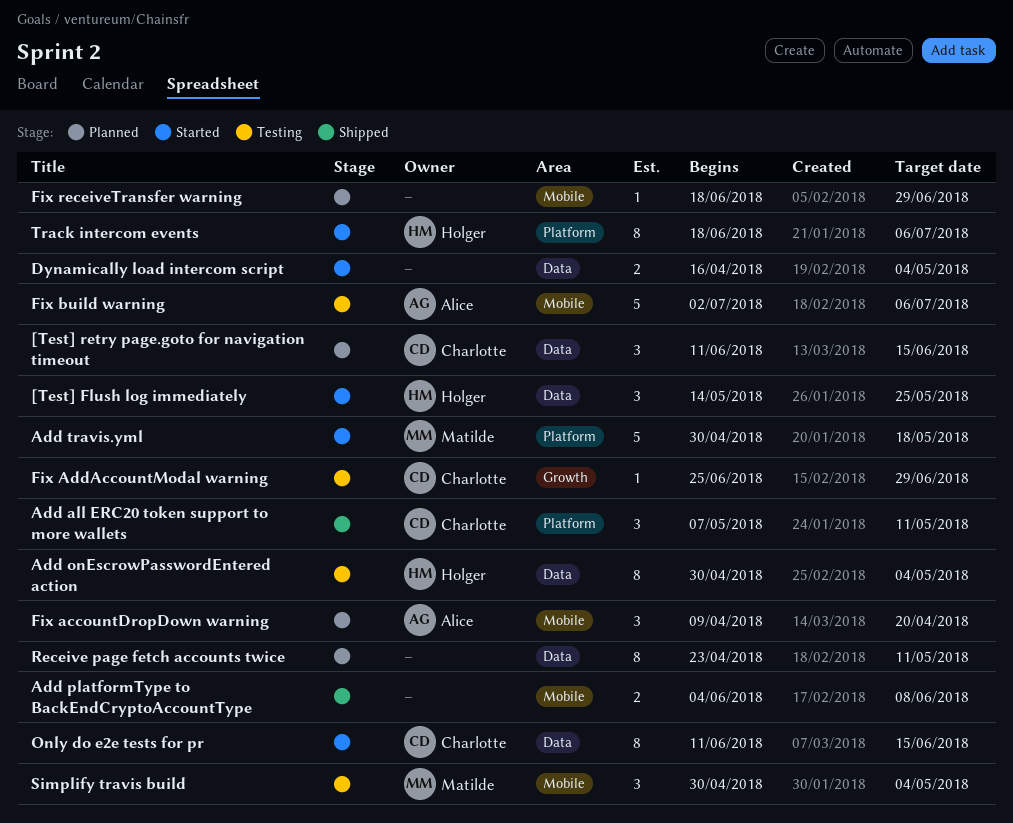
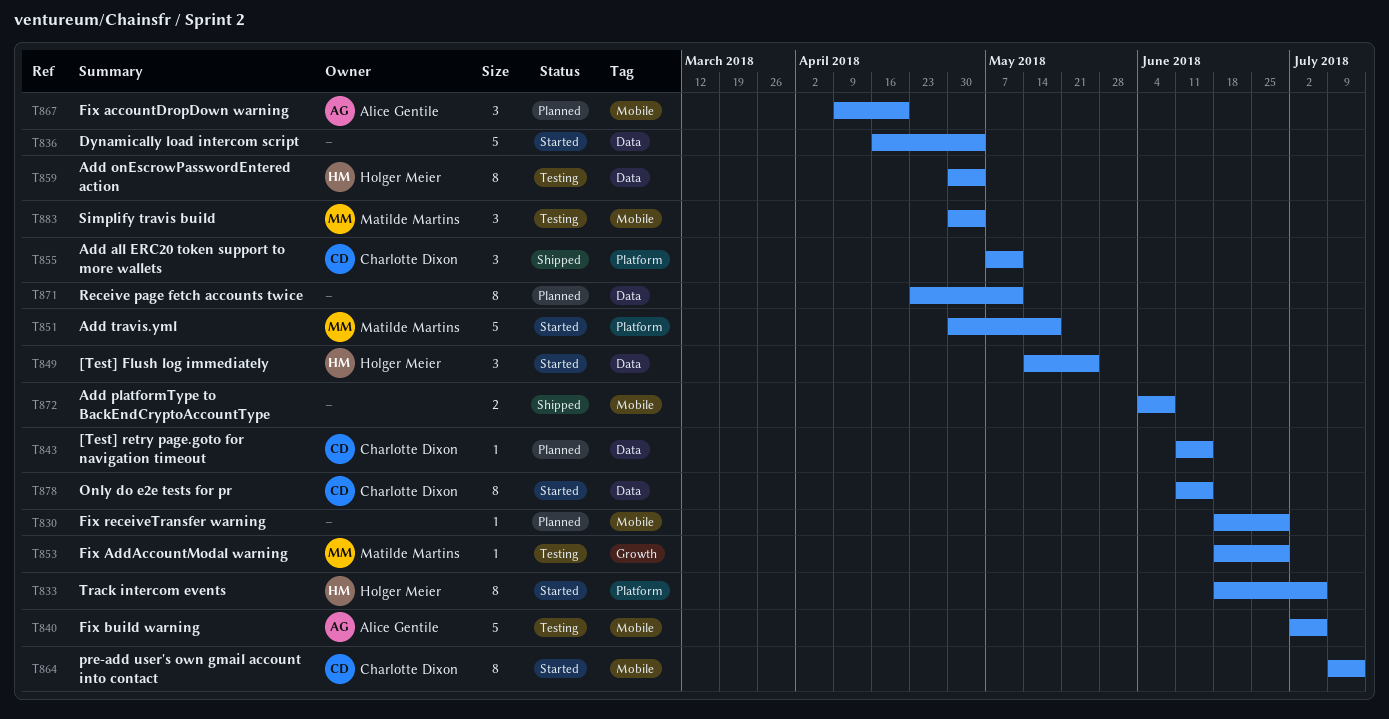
[Test] retry page.goto for navigation timeout, estimate: 3 -> 1
Dynamically load intercom script, estimate: 2 -> 5
Fix AddAccountModal warning, owner: Charlotte Dixon -> Matilde Martins
Fix AddAccountModal warning, start: Jun 25 -> Jun 18
pre-add user's own gmail account into contact: none -> present

